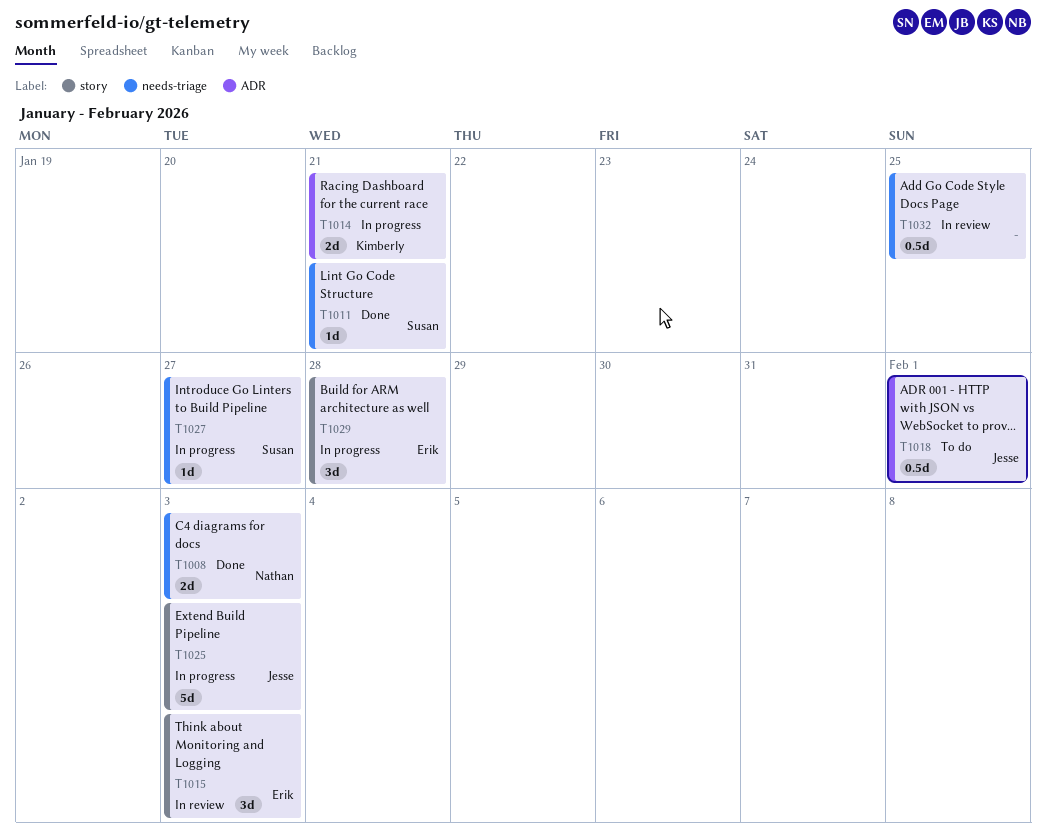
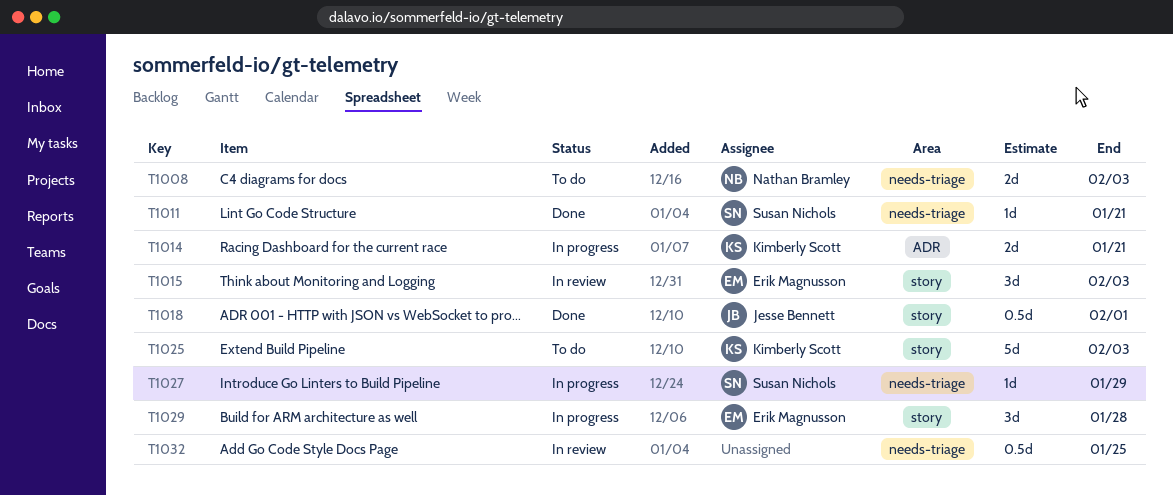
T1008, status: Done -> To do
T1018, status: To do -> Done
T1018, label: ADR -> story
T1025, status: In progress -> To do
T1025, owner: Jesse Bennett -> Kimberly Scott
T1027, due: Jan 27 -> Jan 29

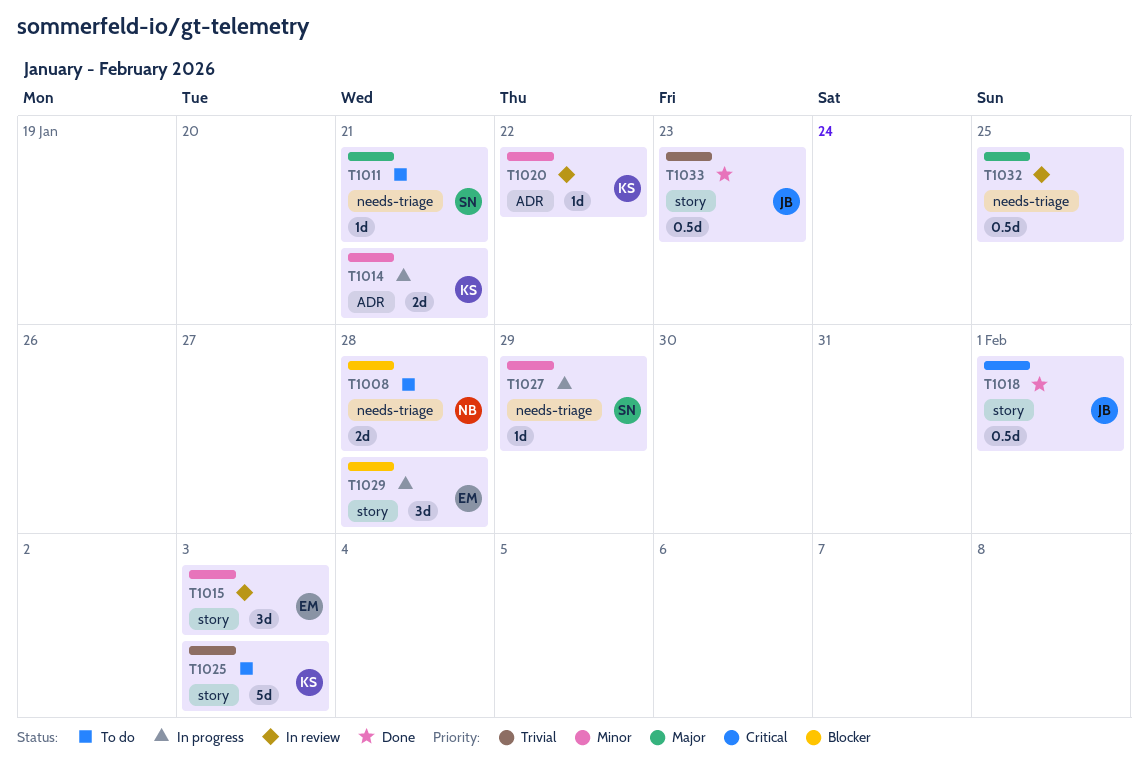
T1008, due: Feb 3 -> Jan 28
T1011, status: Done -> To do
T1020: none -> present
T1033: none -> present

